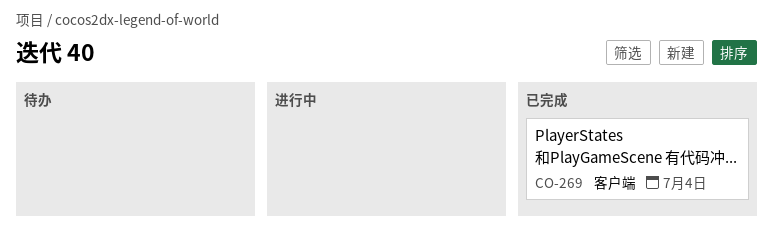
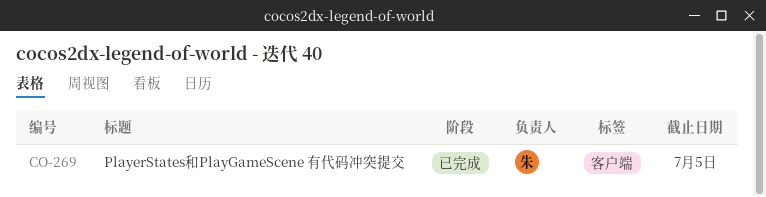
CO-269, due: Jul 4 -> Jul 5

